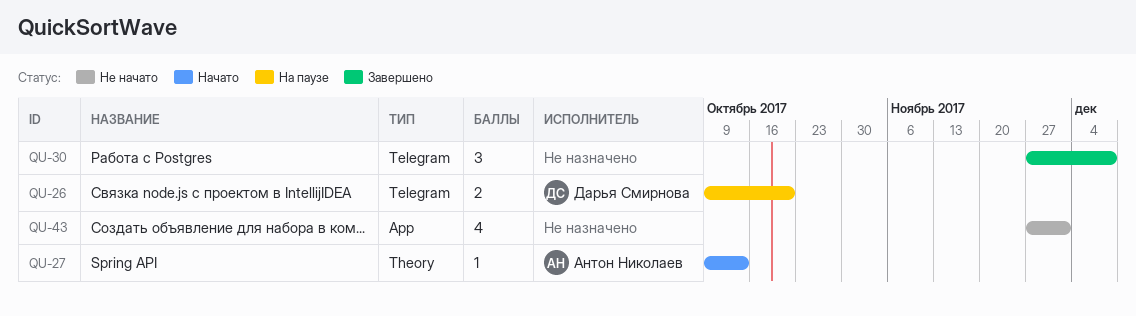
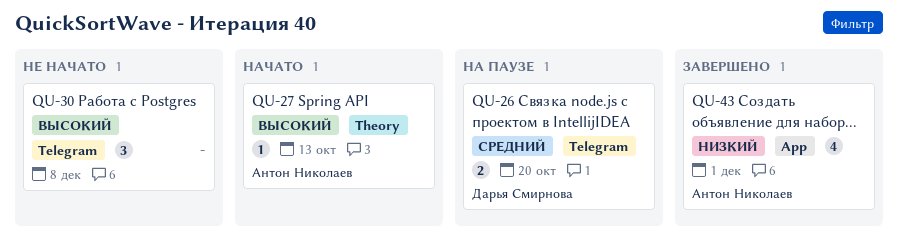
QU-30, status: Завершено -> Не начато
QU-43, status: Не начато -> Завершено
QU-43, owner: none -> Антон Николаев

